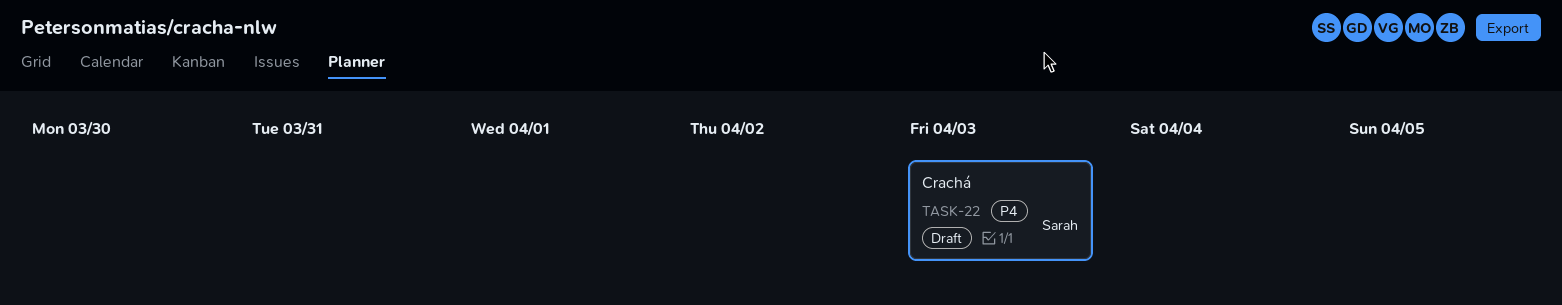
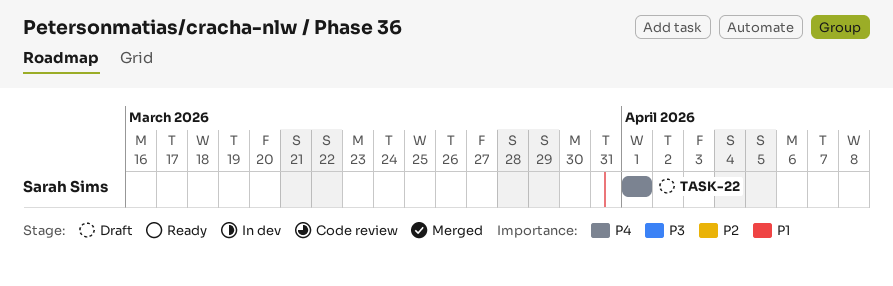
TASK-22, due: Apr 3 -> Apr 1

